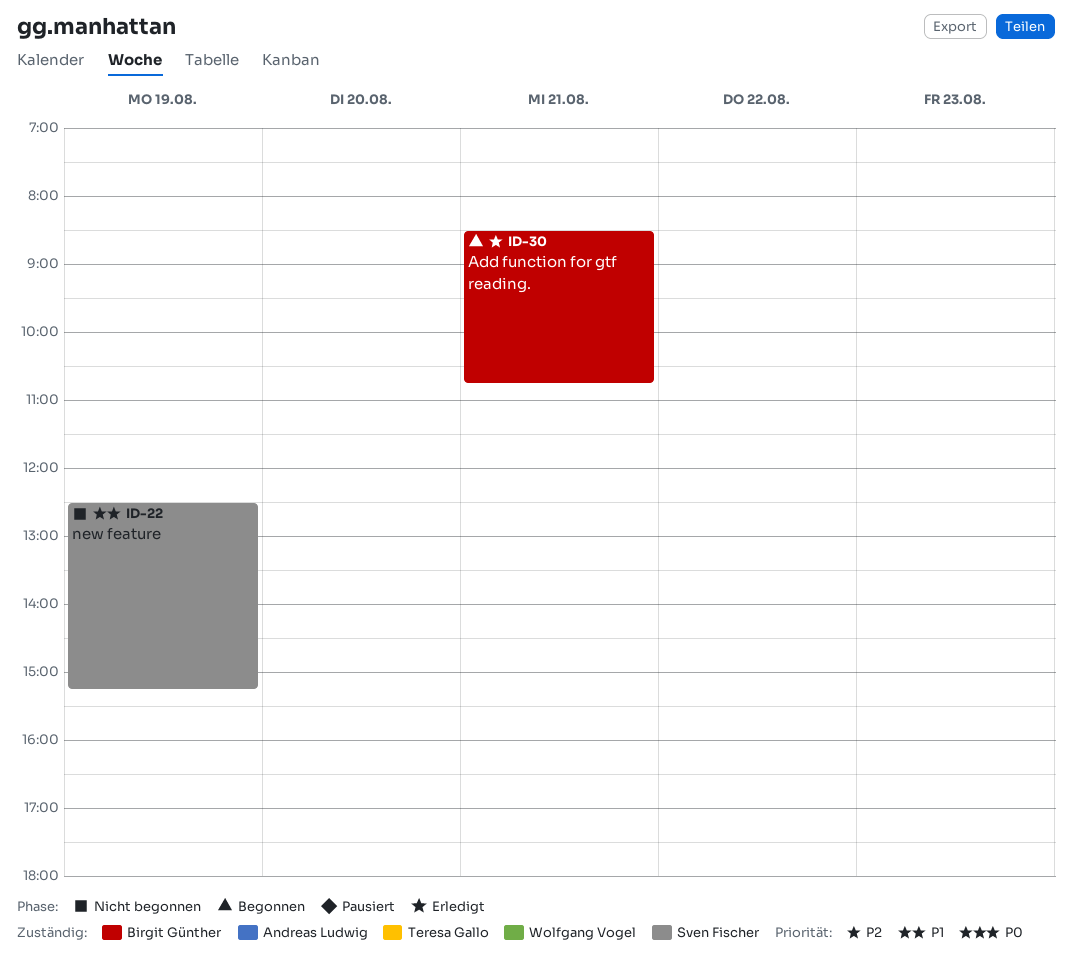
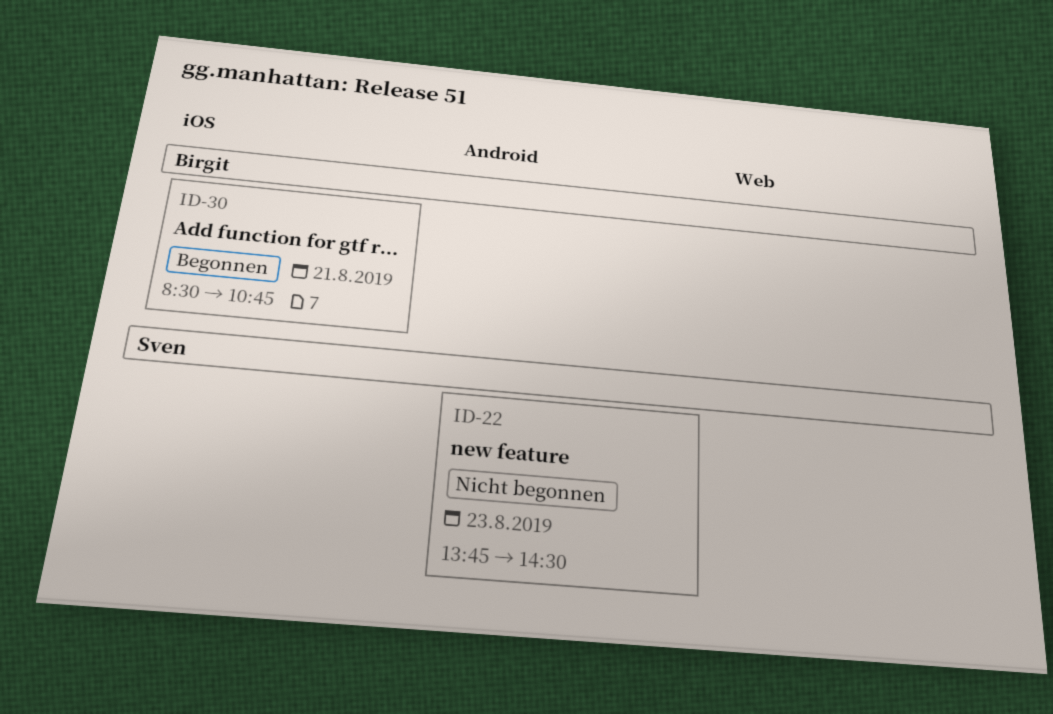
ID-22, day: Aug 19 -> Aug 23
ID-22, begins: 12:30 -> 13:45
ID-22, ends: 15:15 -> 14:30

